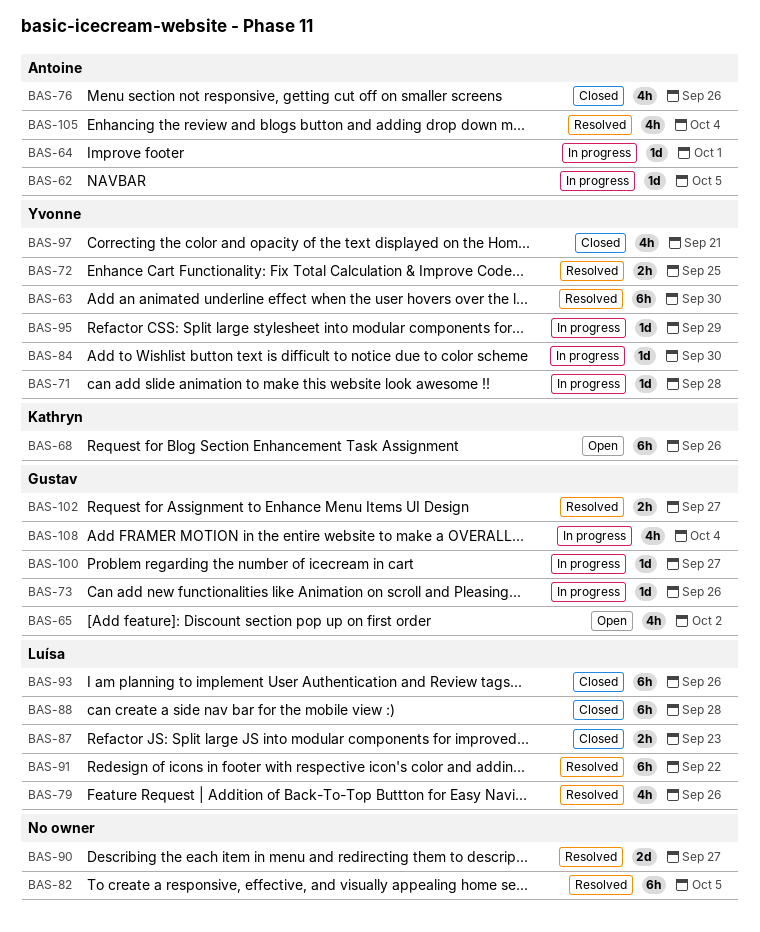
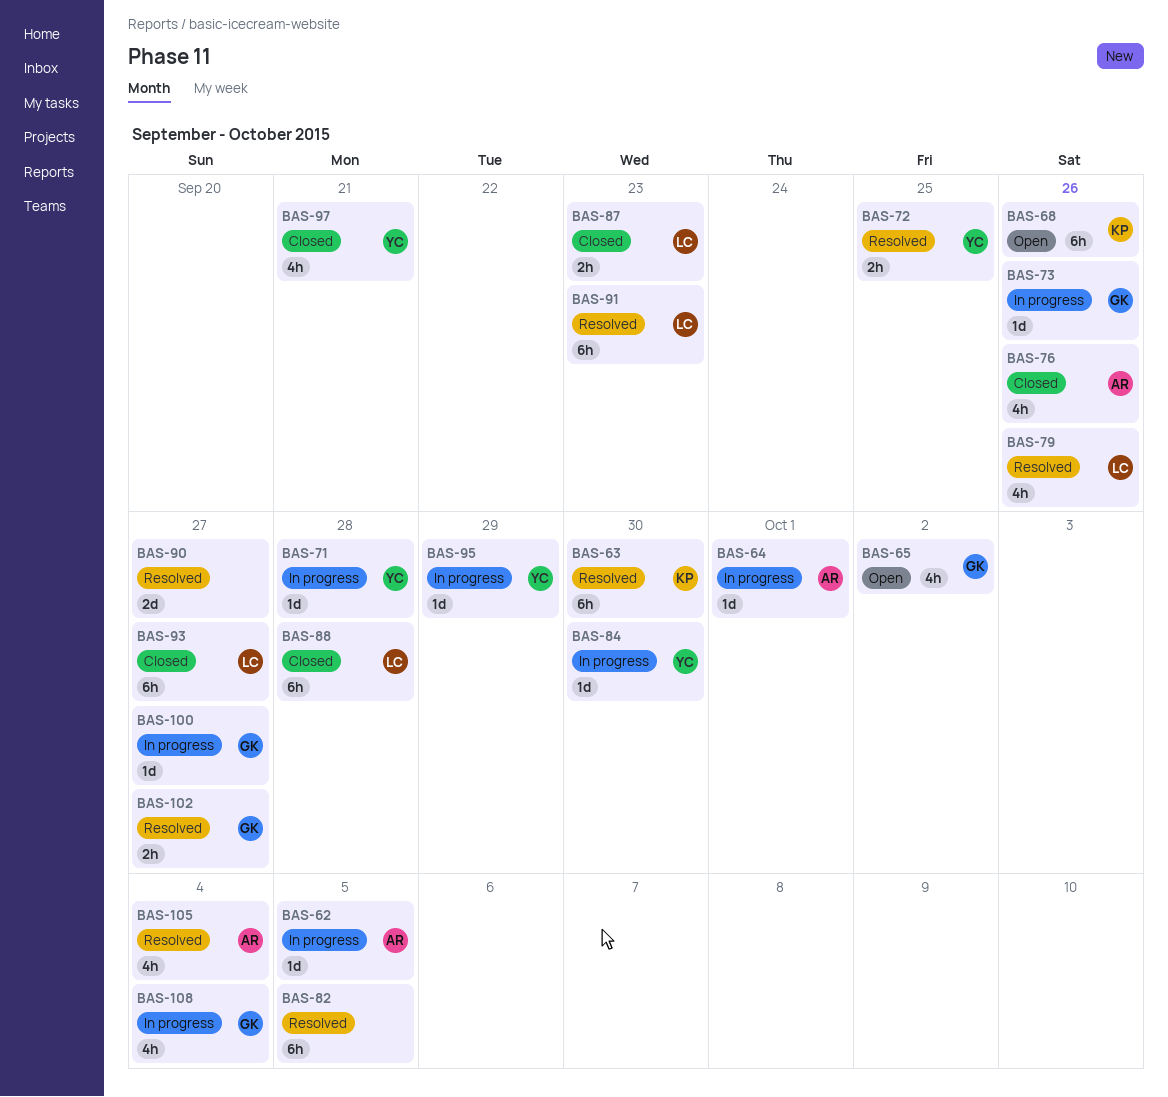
BAS-63, owner: Yvonne -> Kathryn
BAS-91, due: Sep 22 -> Sep 23
BAS-93, due: Sep 26 -> Sep 27

